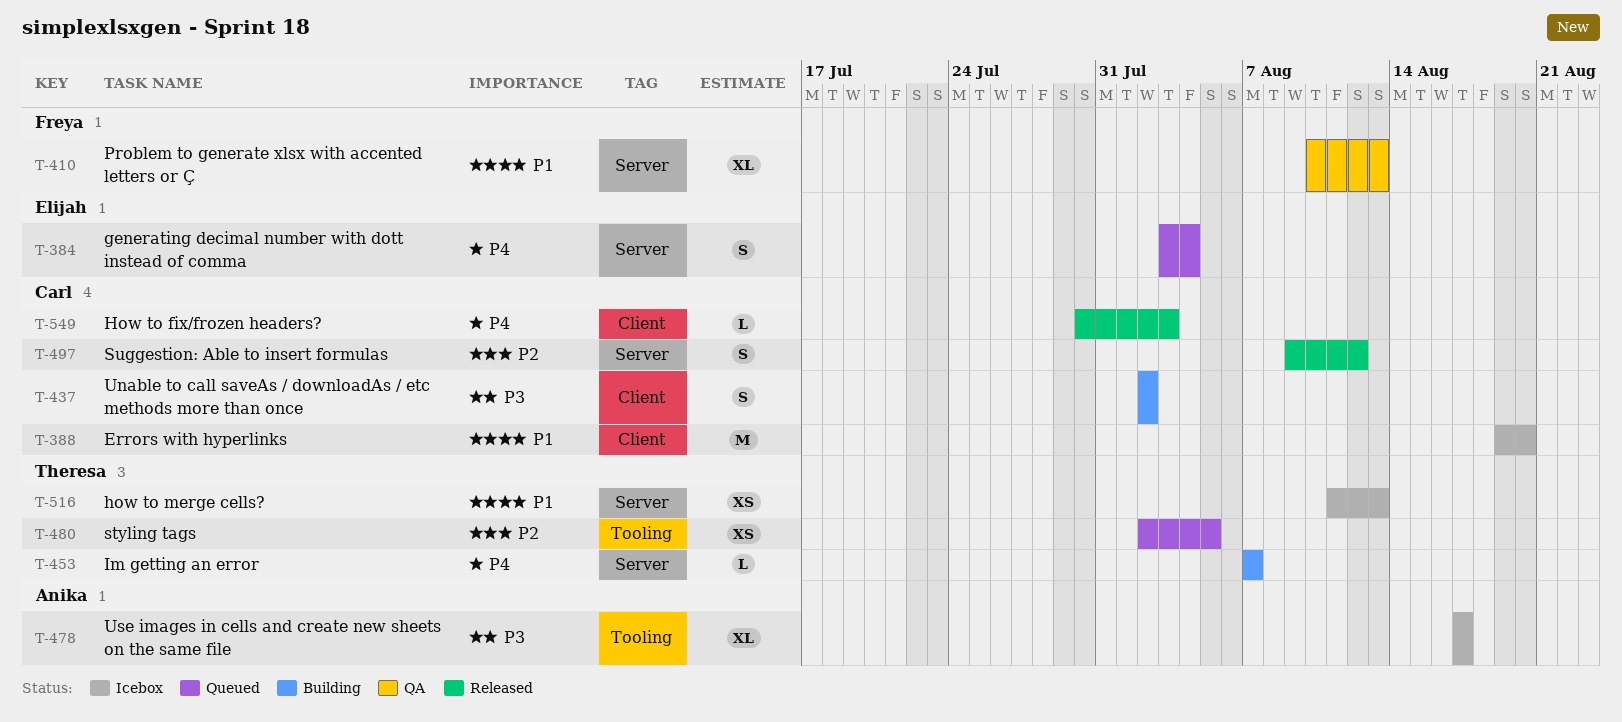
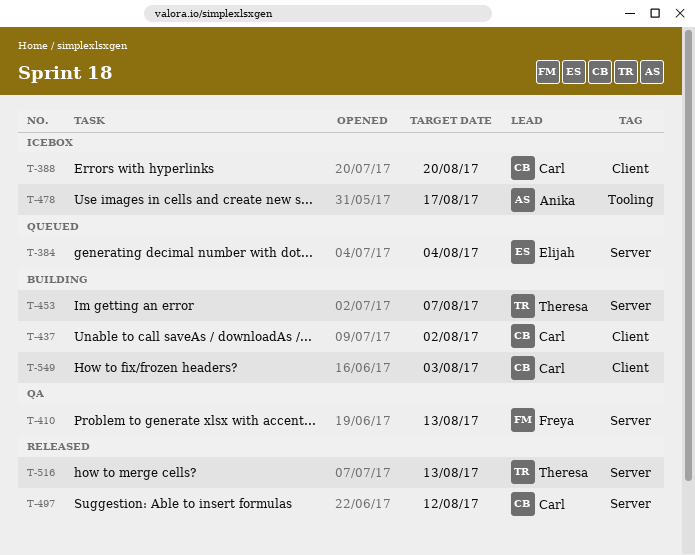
T-480: present -> none
T-516, status: Icebox -> Released
T-549, status: Released -> Building

